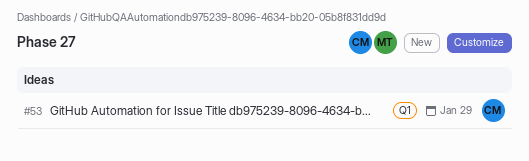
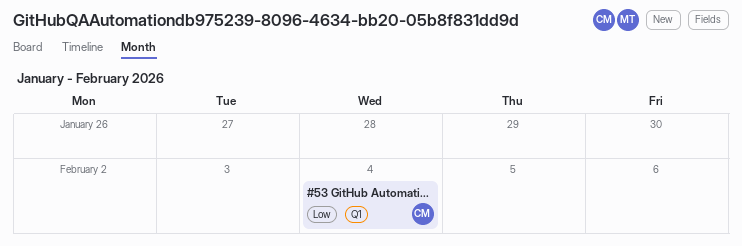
#53, due: Jan 29 -> Feb 4

